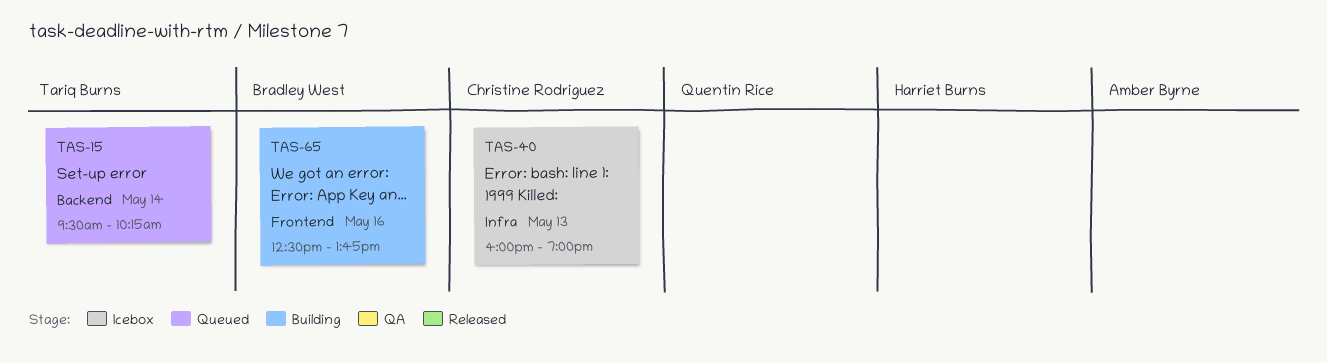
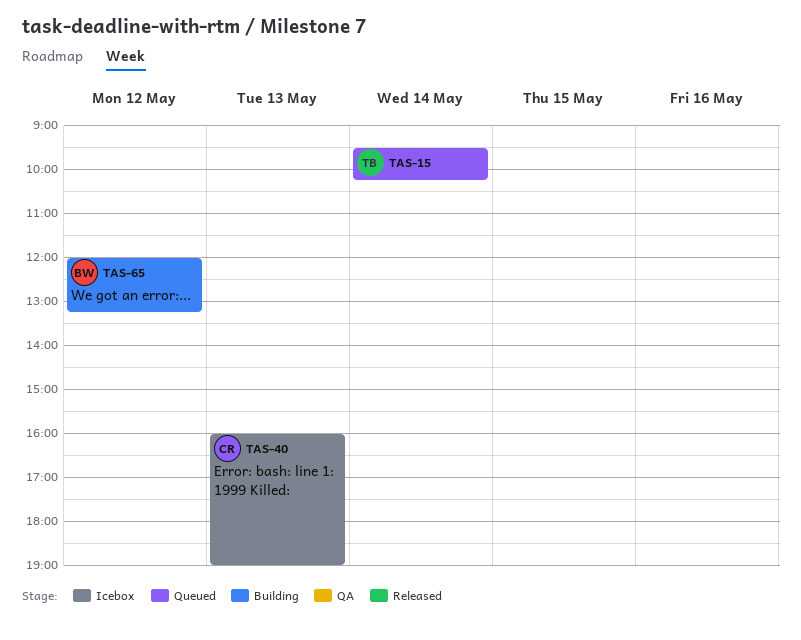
TAS-65, day: May 16 -> May 12
TAS-65, begins: 12:30 -> 12:00
TAS-65, ends: 13:45 -> 13:15

